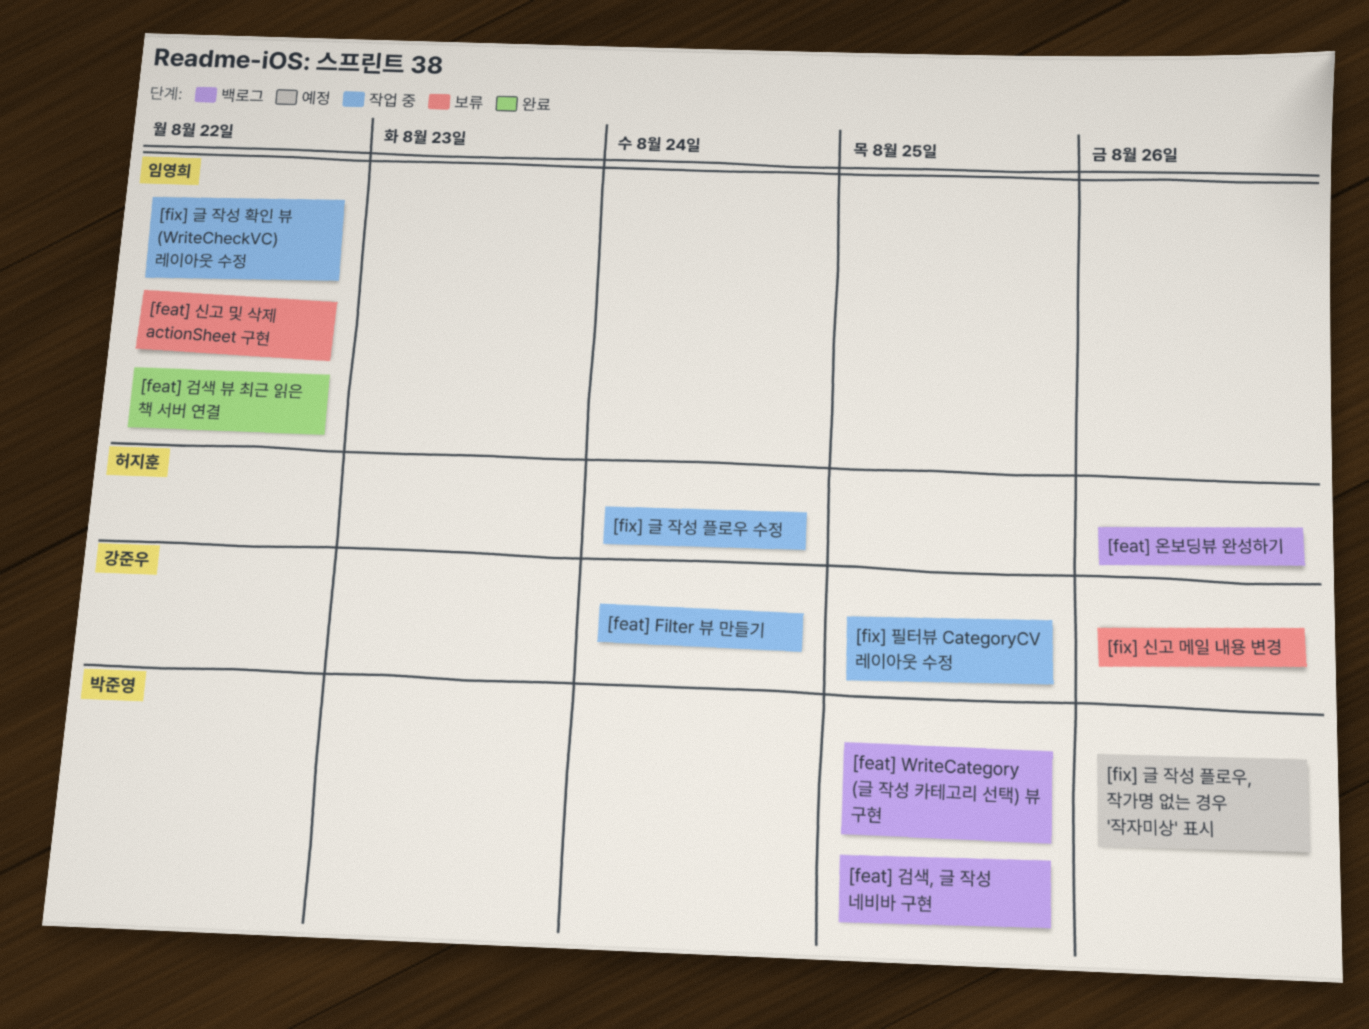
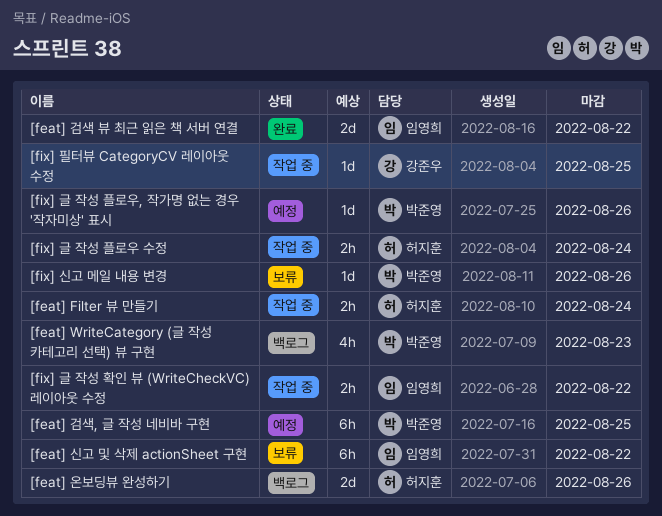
[feat] Filter 뷰 만들기, owner: 강준우 -> 허지훈
[feat] WriteCategory (글 작성 카테고리 선택) 뷰 구현, due: Aug 25 -> Aug 23
[feat] 검색, 글 작성 네비바 구현, status: 백로그 -> 예정
[fix] 신고 메일 내용 변경, owner: 강준우 -> 박준영

